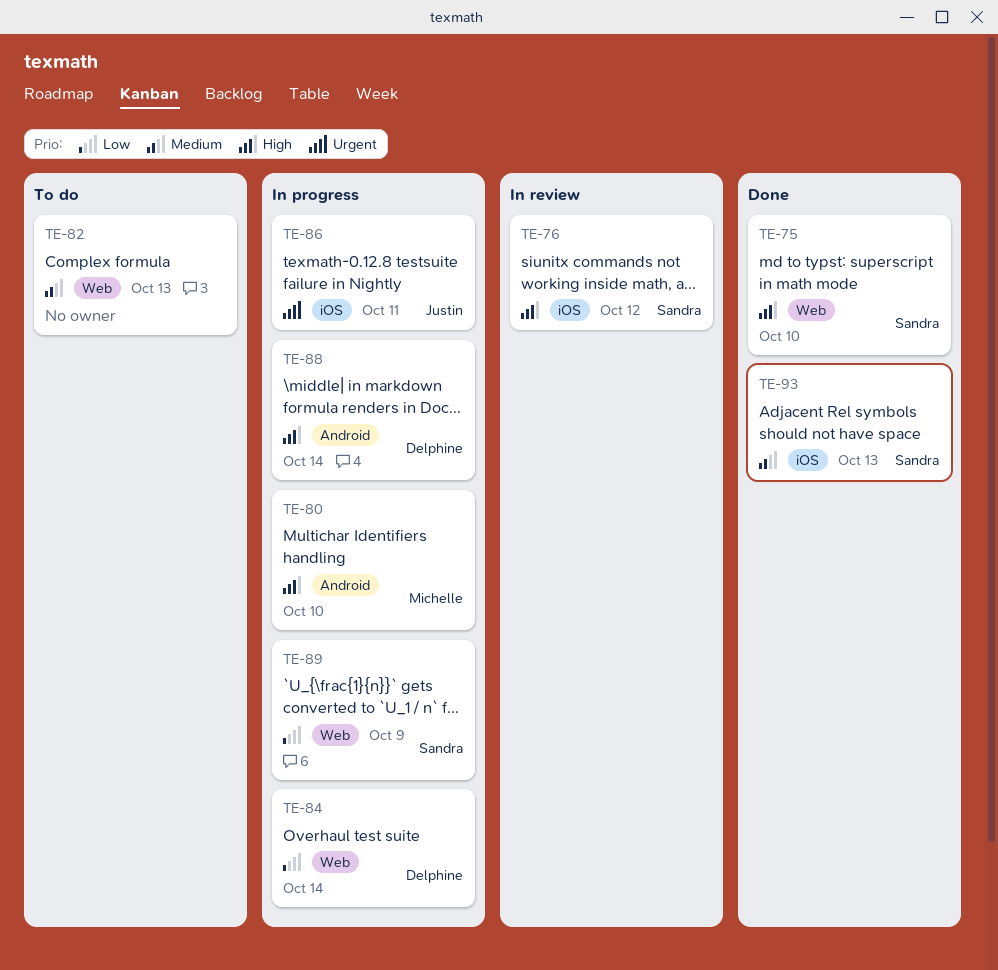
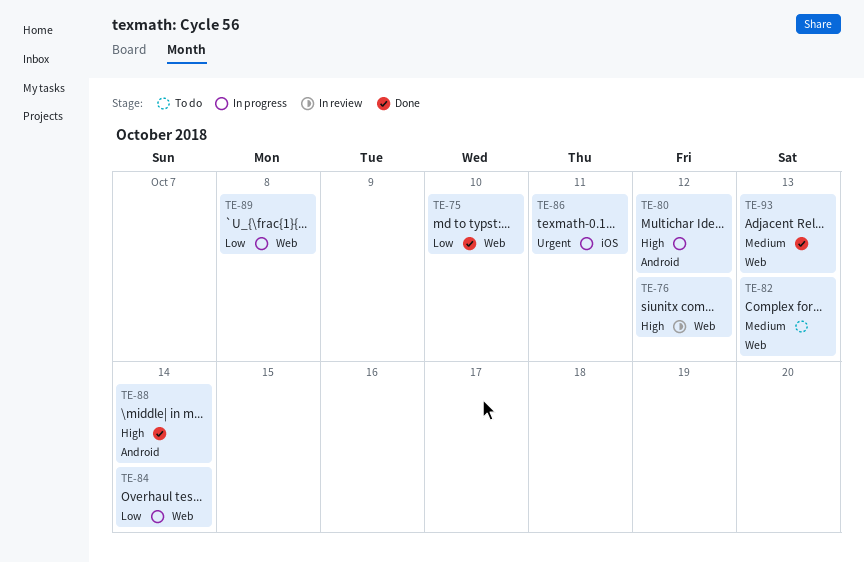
TE-75, priority: High -> Low
TE-76, label: iOS -> Web
TE-80, due: Oct 10 -> Oct 12
TE-88, status: In progress -> Done
TE-89, due: Oct 9 -> Oct 8
TE-93, label: iOS -> Web

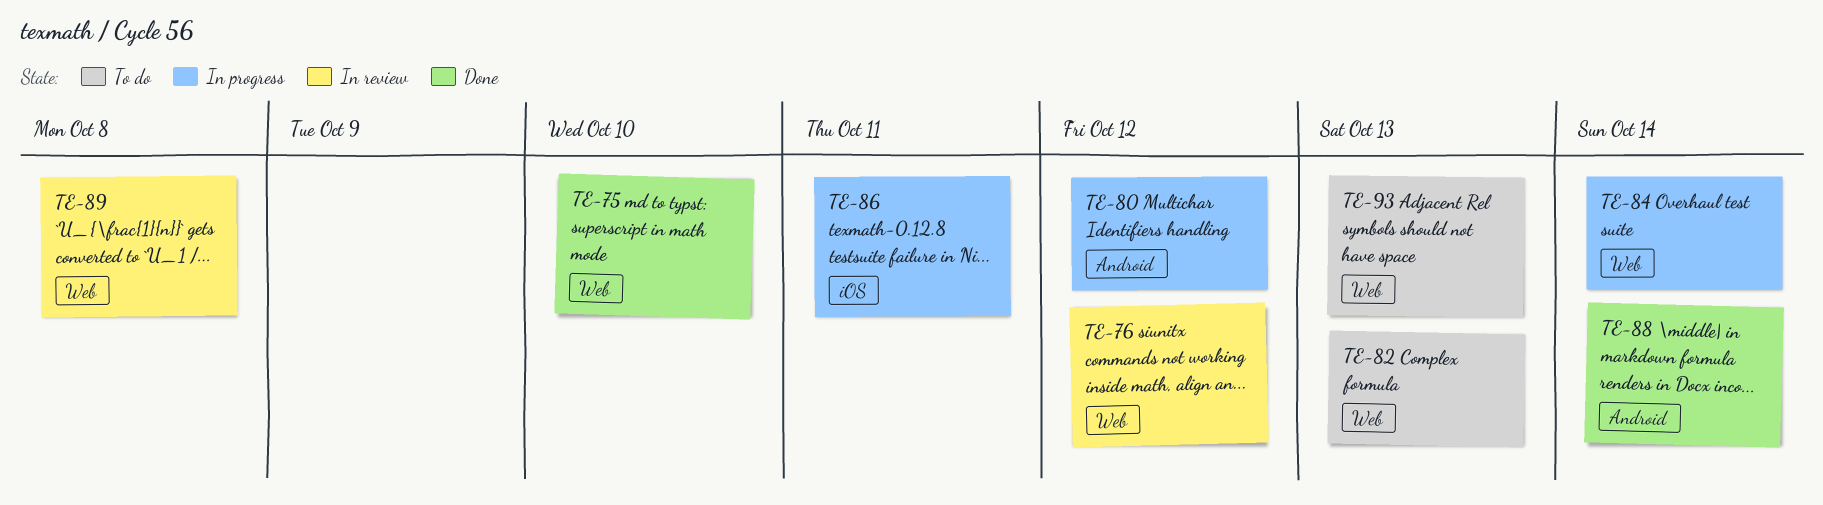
TE-89, status: In progress -> In review
TE-93, status: Done -> To do

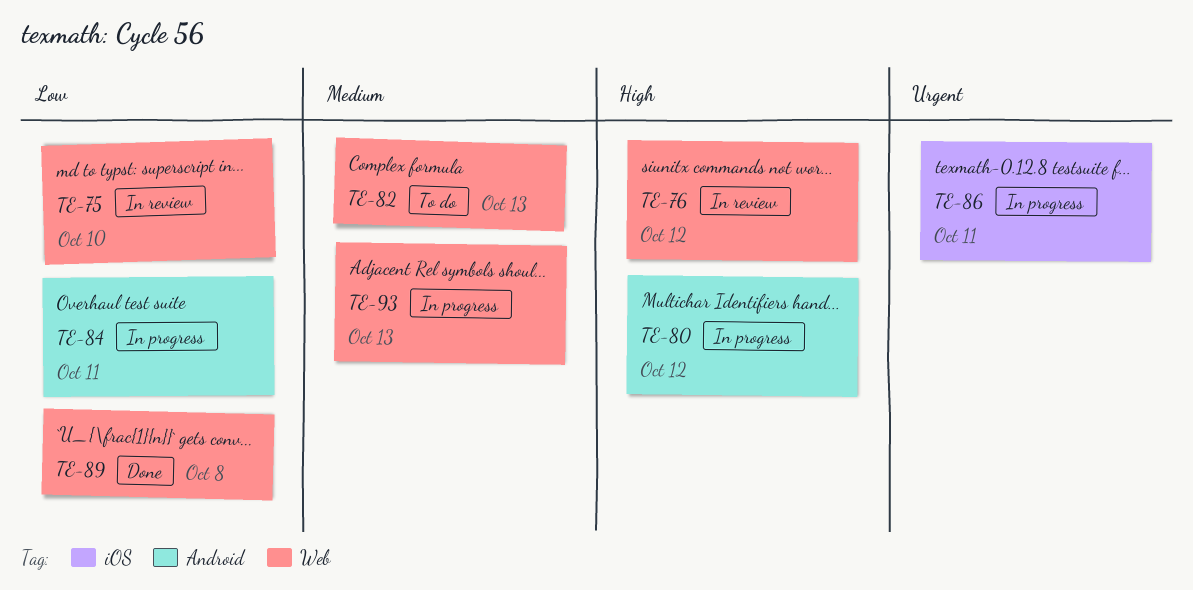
TE-75, status: Done -> In review
TE-84, label: Web -> Android
TE-84, due: Oct 14 -> Oct 11
TE-88: present -> none
TE-89, status: In review -> Done
TE-93, status: To do -> In progress

